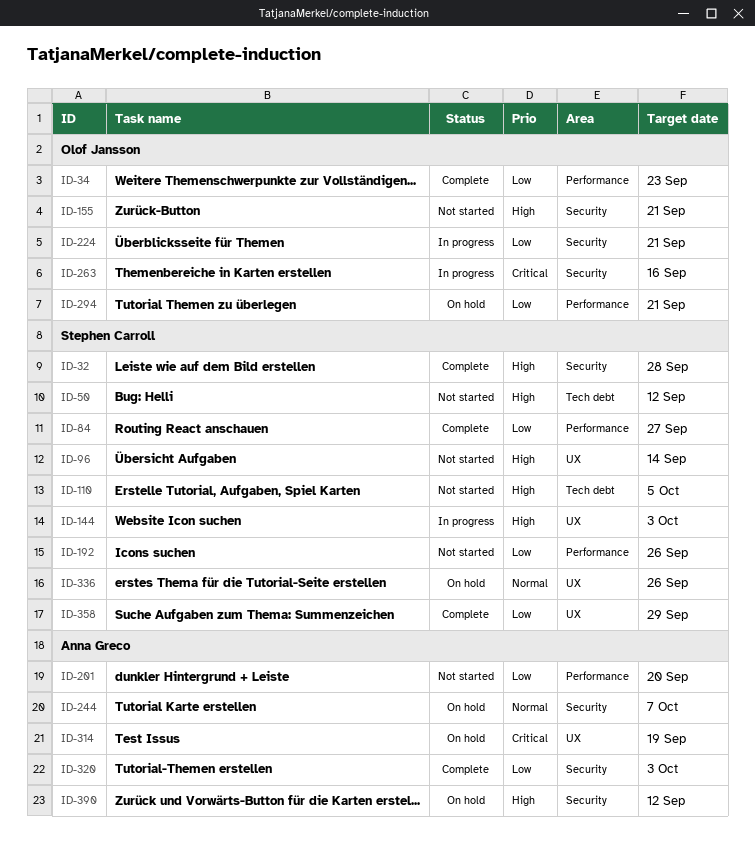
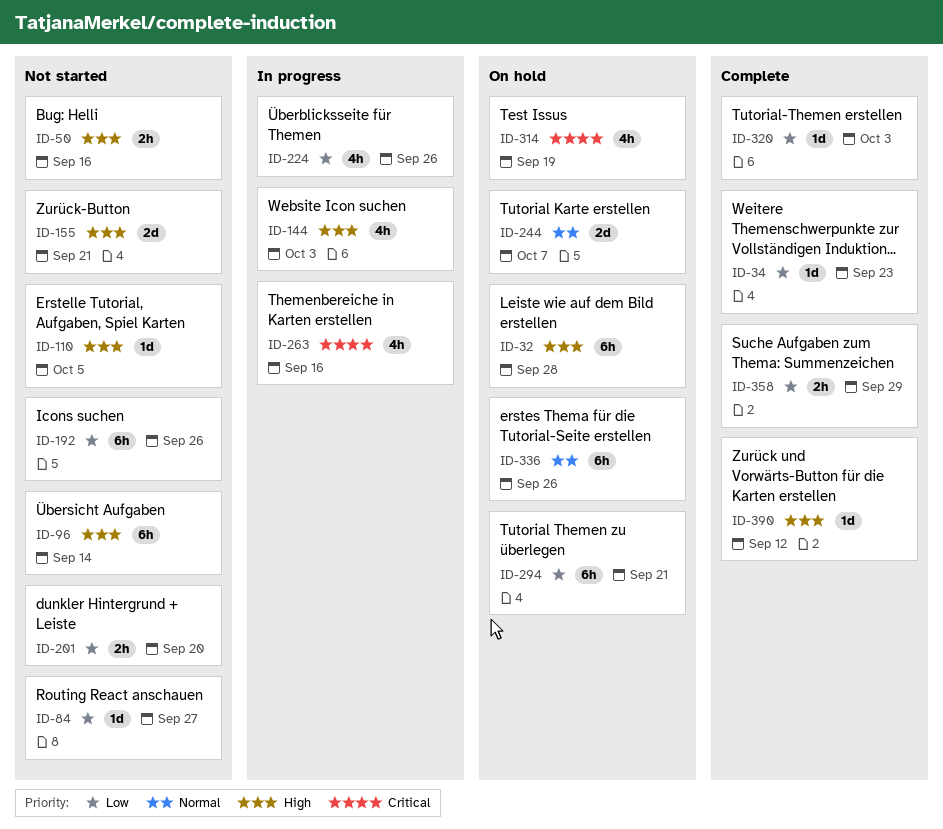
ID-32, status: Complete -> On hold
ID-50, due: Sep 12 -> Sep 16
ID-84, status: Complete -> Not started
ID-224, due: Sep 21 -> Sep 26
ID-390, status: On hold -> Complete

